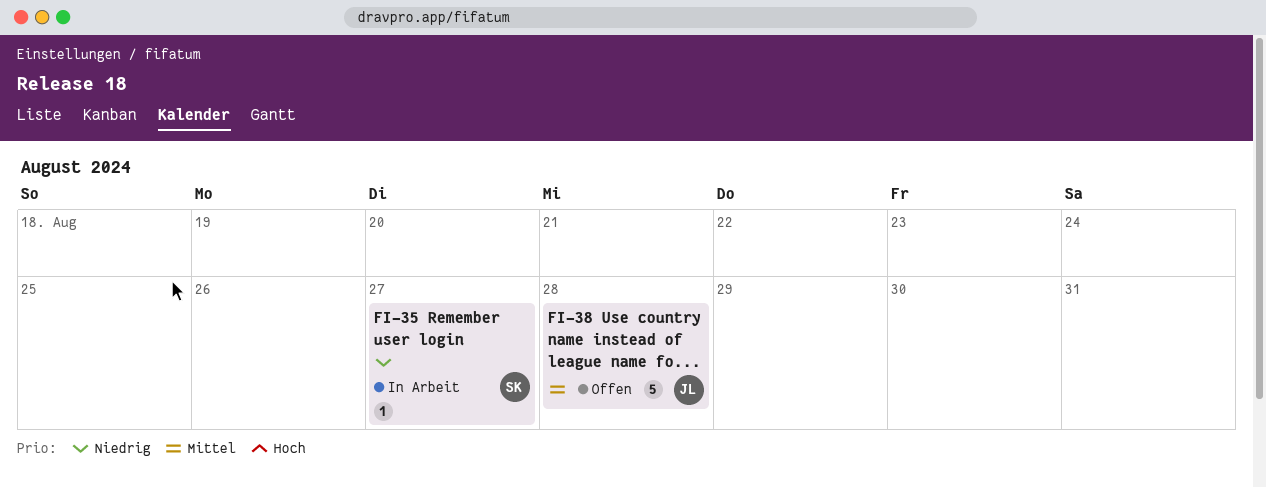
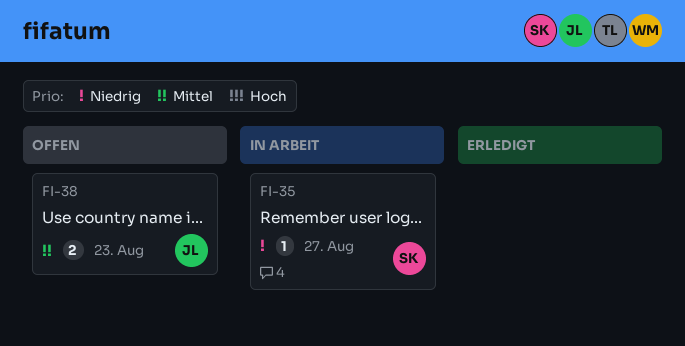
FI-38, estimate: 5 -> 2
FI-38, due: Aug 28 -> Aug 23

